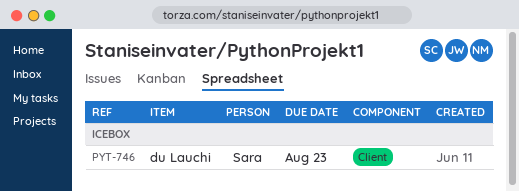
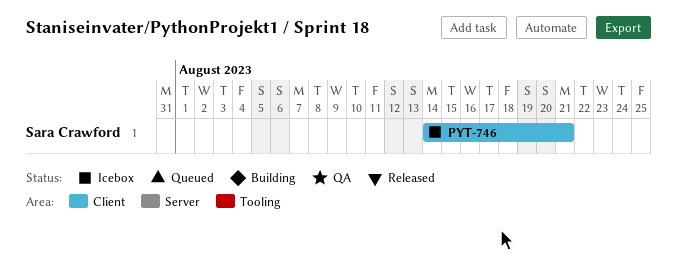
PYT-746, due: Aug 23 -> Aug 21

